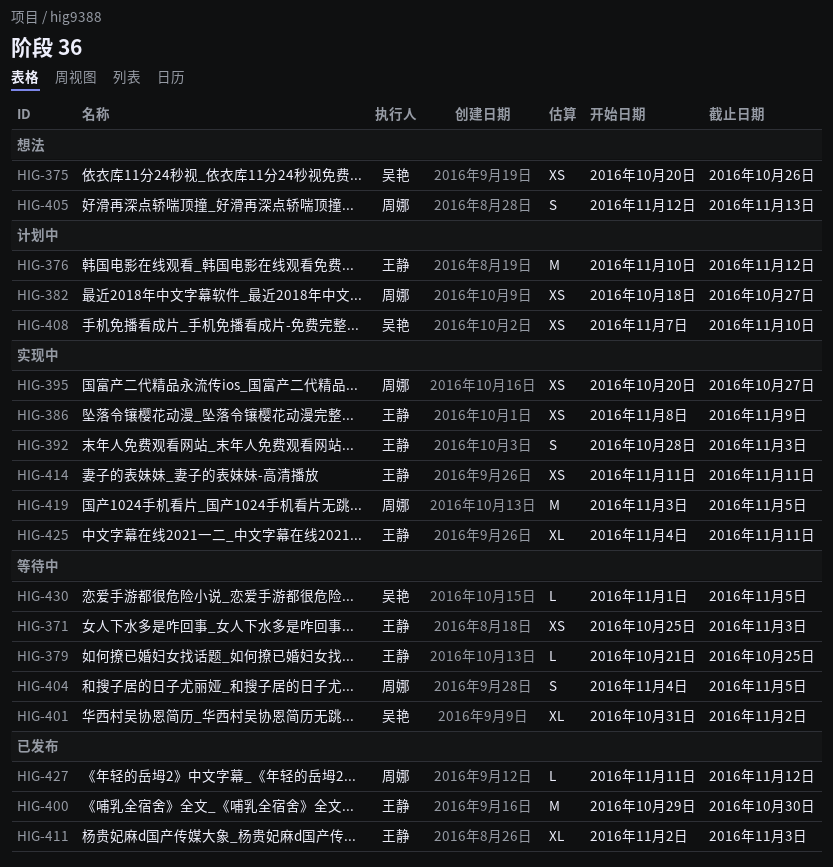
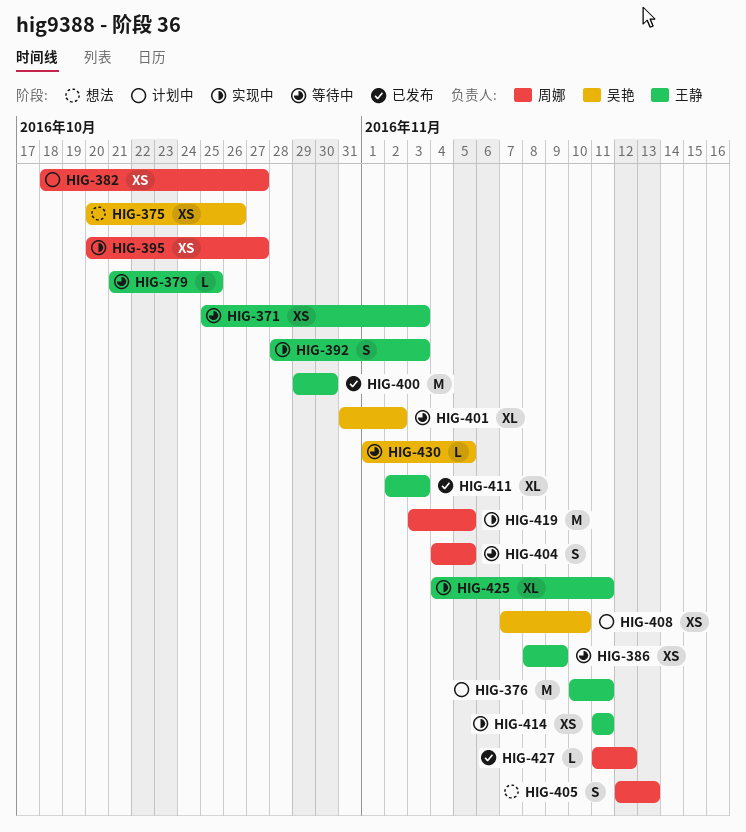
HIG-376, due: Nov 12 -> Nov 11
HIG-386, status: 实现中 -> 等待中

